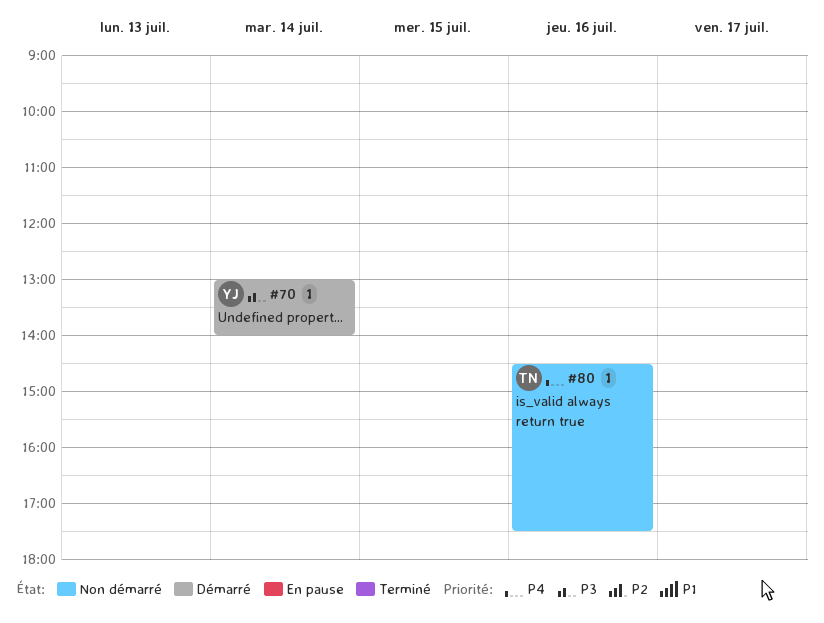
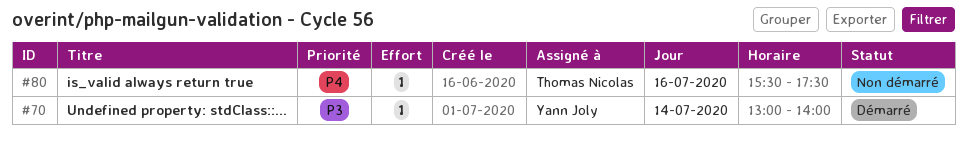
#80, begins: 14:30 -> 15:30

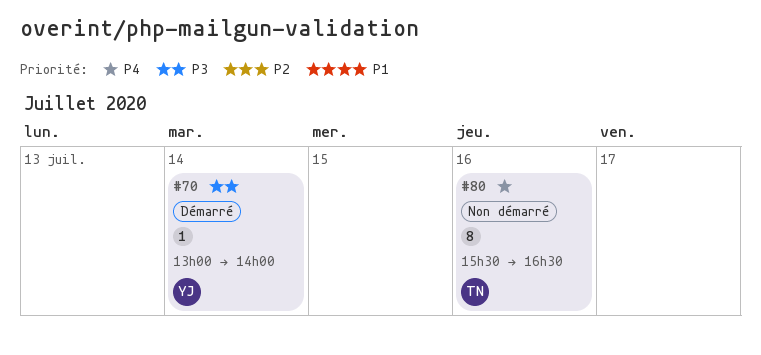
#80, estimate: 1 -> 8
#80, ends: 17:30 -> 16:30

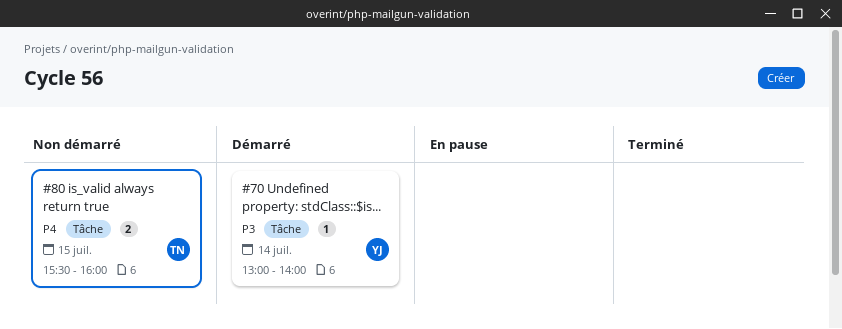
#80, estimate: 8 -> 2
#80, day: Jul 16 -> Jul 15
#80, ends: 16:30 -> 16:00

